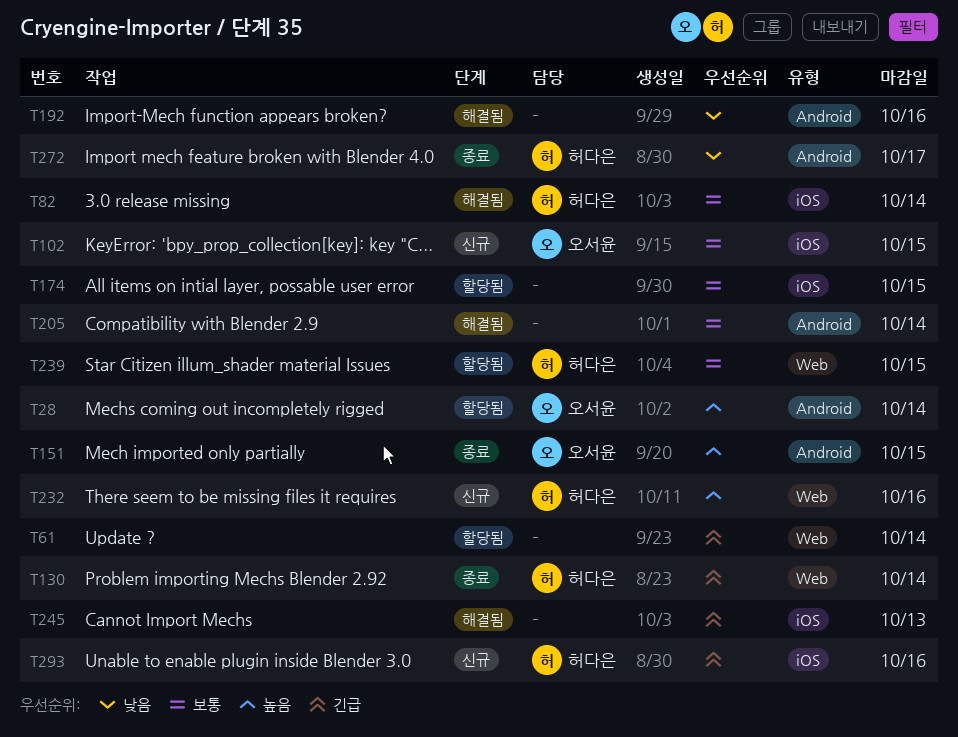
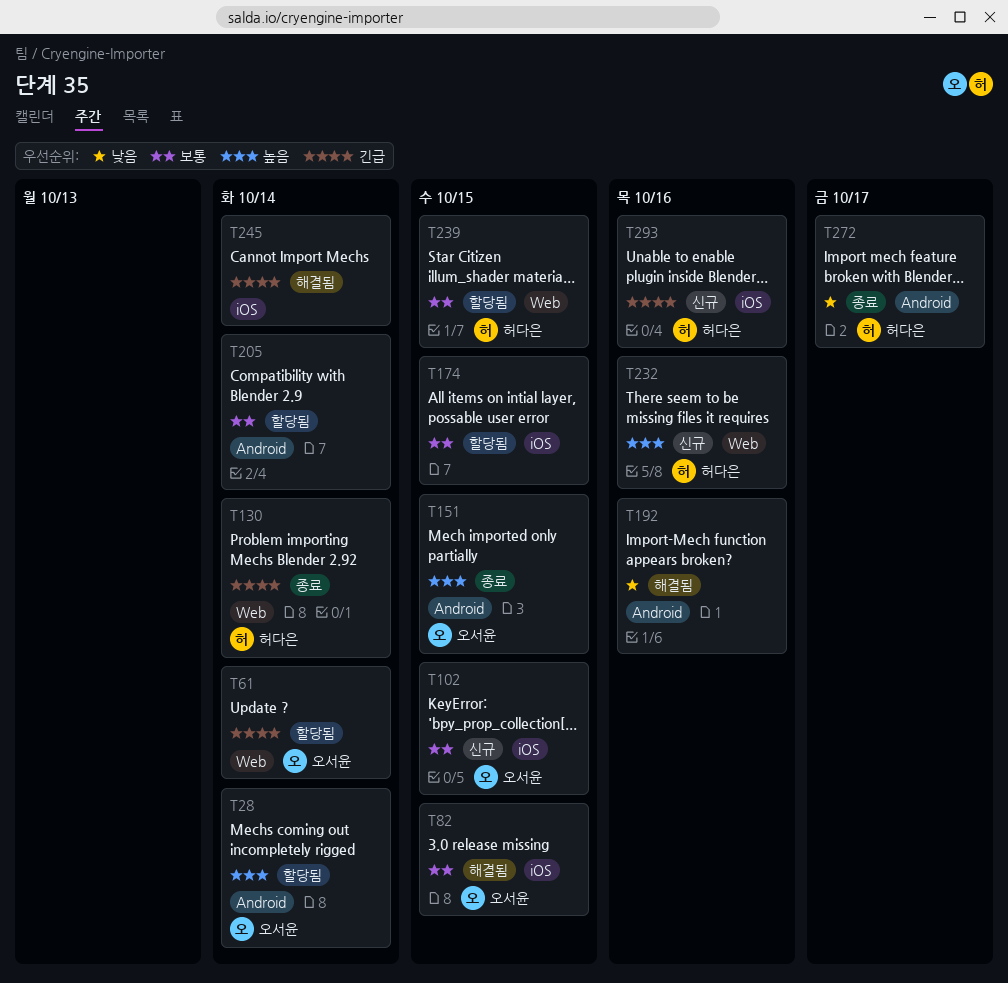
T61, owner: none -> 오서윤
T82, owner: 허다은 -> 오서윤
T82, due: Oct 14 -> Oct 15
T205, status: 해결됨 -> 할당됨
T245, due: Oct 13 -> Oct 14

